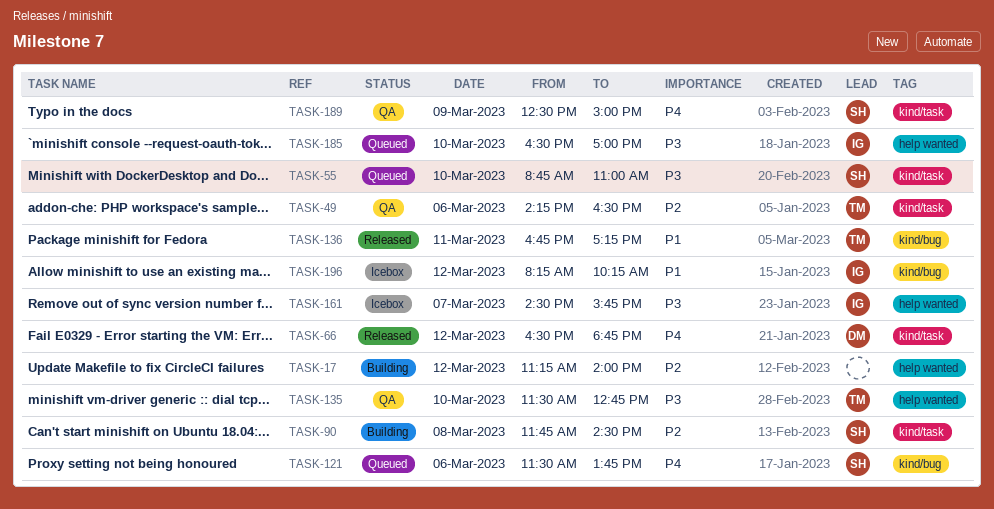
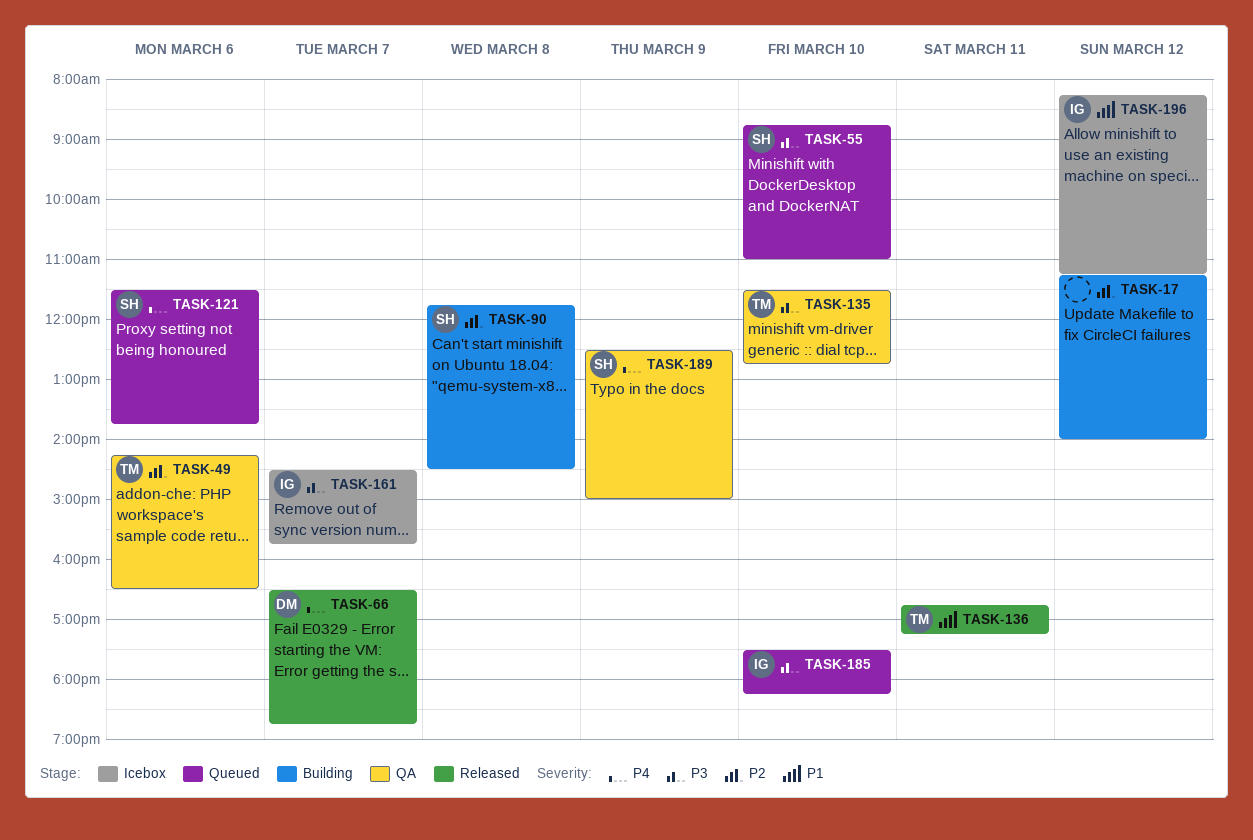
TASK-66, day: Mar 12 -> Mar 7
TASK-185, begins: 16:30 -> 17:30
TASK-185, ends: 17:00 -> 18:15
TASK-196, ends: 10:15 -> 11:15

